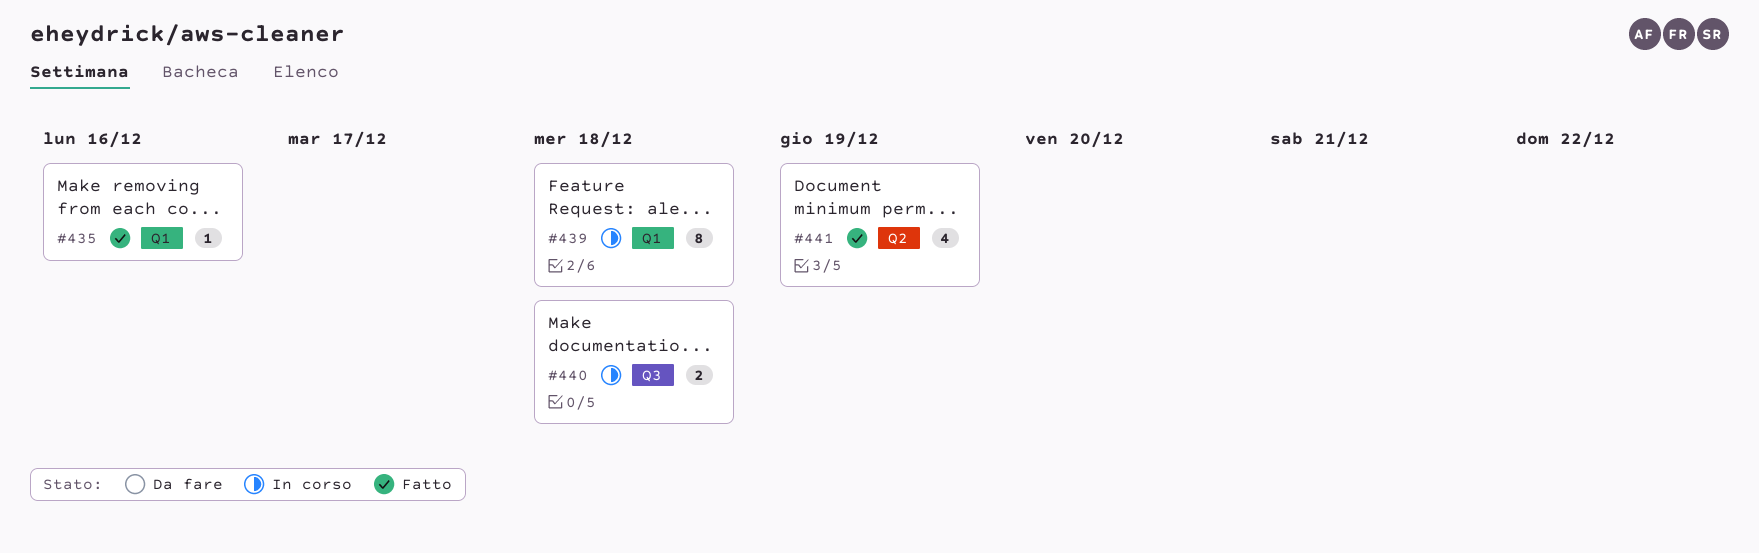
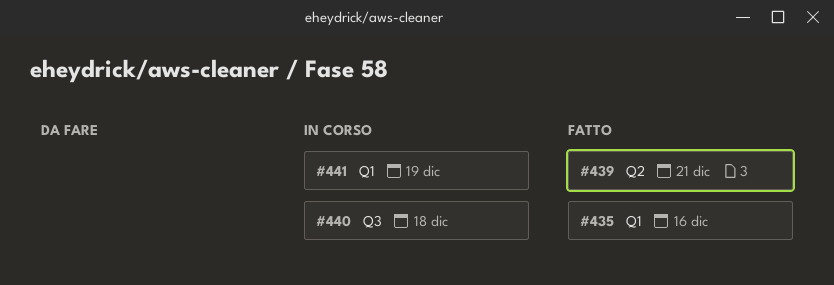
#439, status: In corso -> Fatto
#439, label: Q1 -> Q2
#439, due: Dec 18 -> Dec 21
#441, status: Fatto -> In corso
#441, label: Q2 -> Q1

